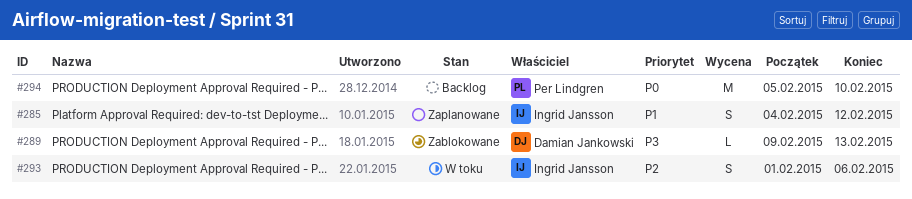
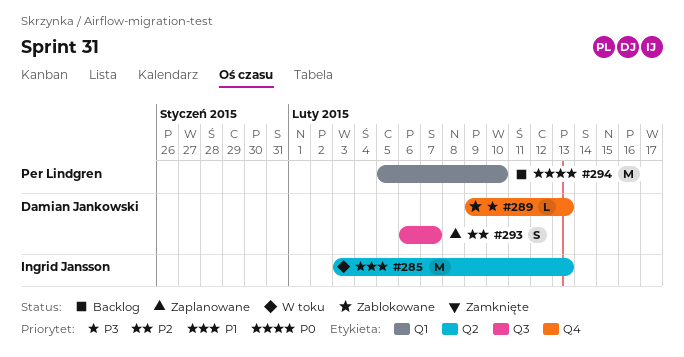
#285, status: Zaplanowane -> W toku
#285, estimate: S -> M
#285, start: Feb 4 -> Feb 3
#285, due: Feb 12 -> Feb 13
#293, status: W toku -> Zaplanowane
#293, owner: Ingrid Jansson -> Damian Jankowski
#293, start: Feb 1 -> Feb 6
#293, due: Feb 6 -> Feb 7

